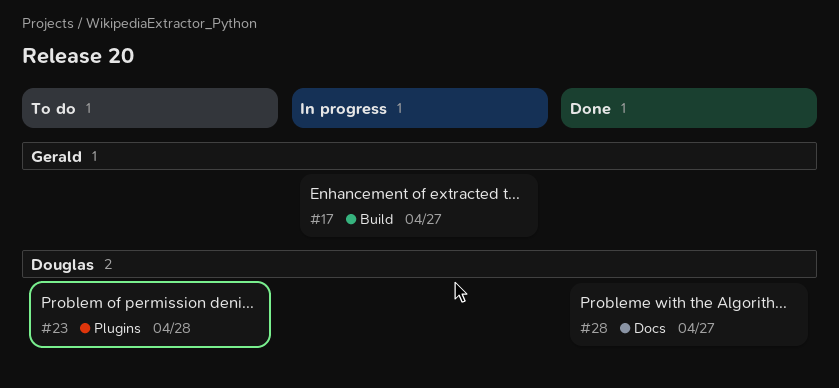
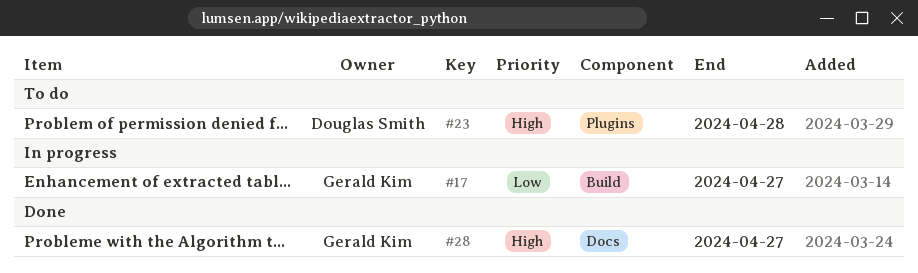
#28, owner: Douglas Smith -> Gerald Kim

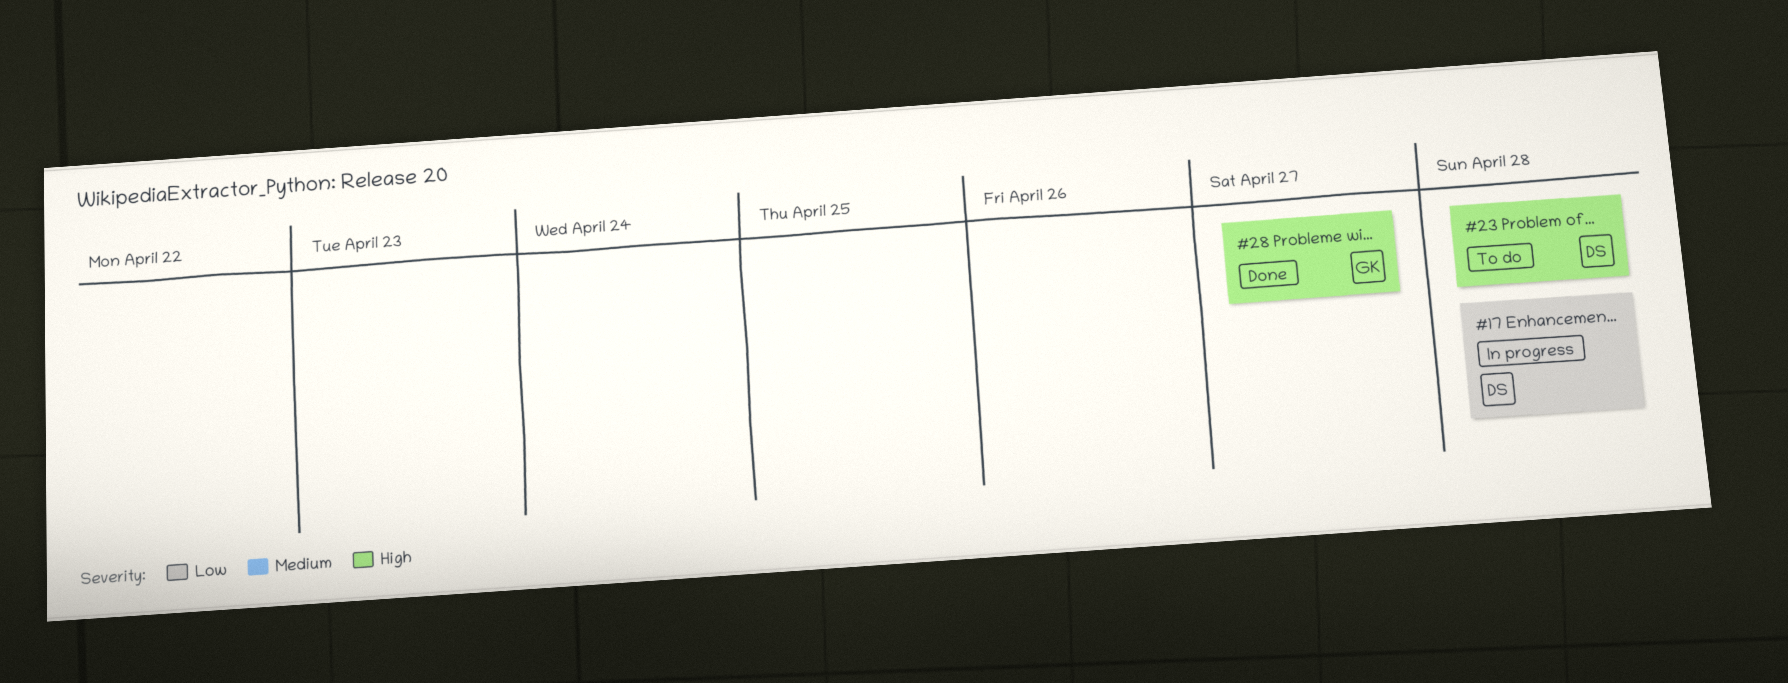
#17, owner: Gerald Kim -> Douglas Smith
#17, due: Apr 27 -> Apr 28

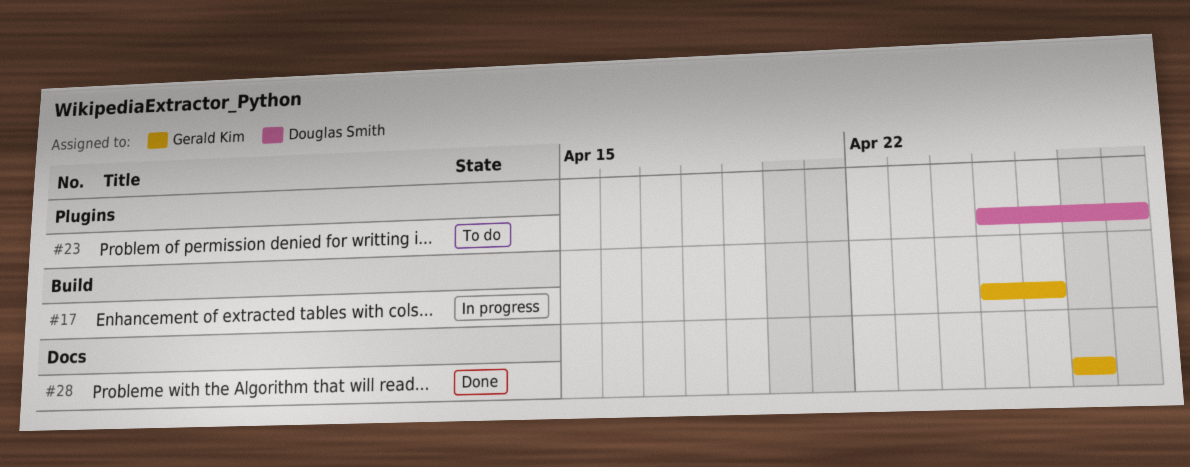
#17, owner: Douglas Smith -> Gerald Kim
#17, due: Apr 28 -> Apr 26

